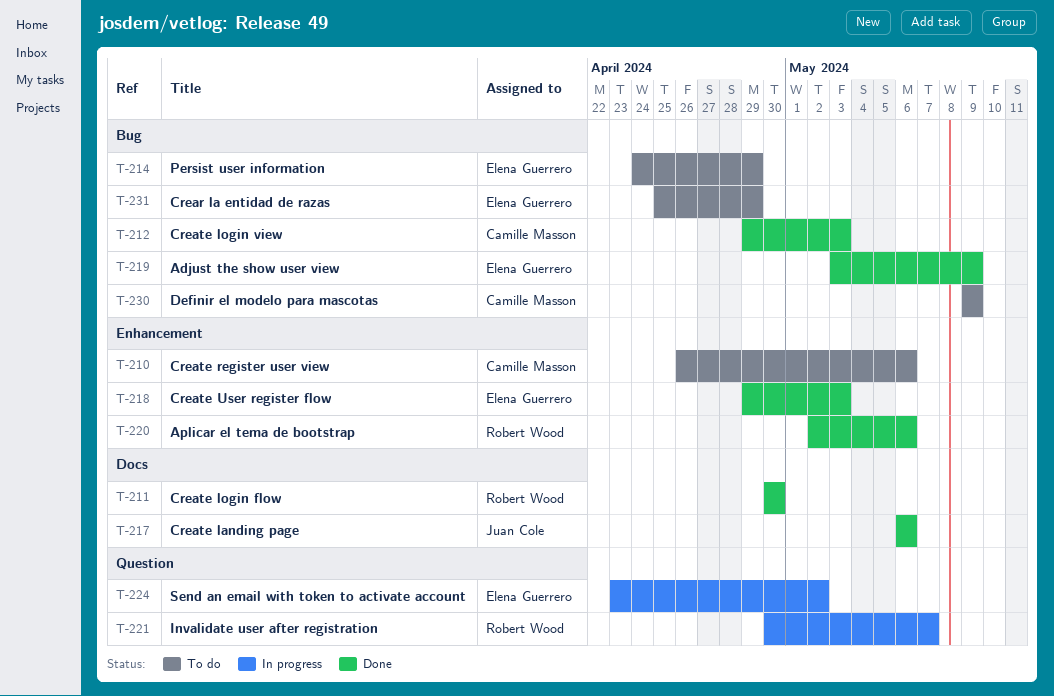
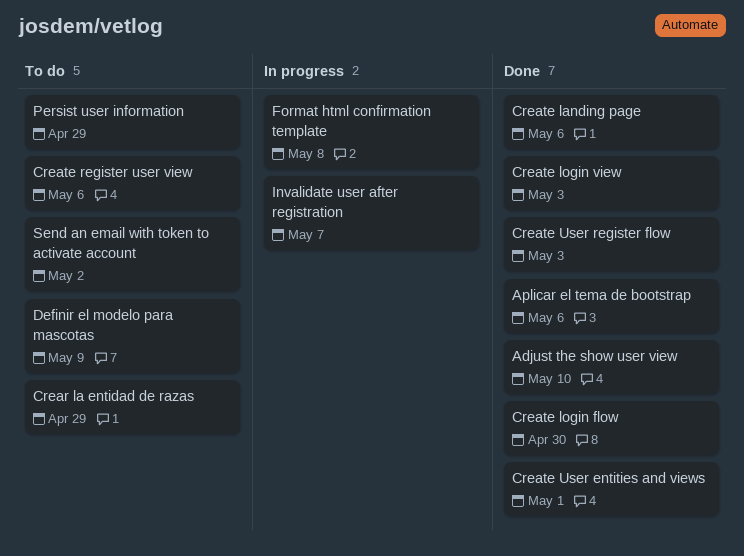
Adjust the show user view, due: May 9 -> May 10
Create User entities and views: none -> present
Format html confirmation template: none -> present
Send an email with token to activate account, status: In progress -> To do

